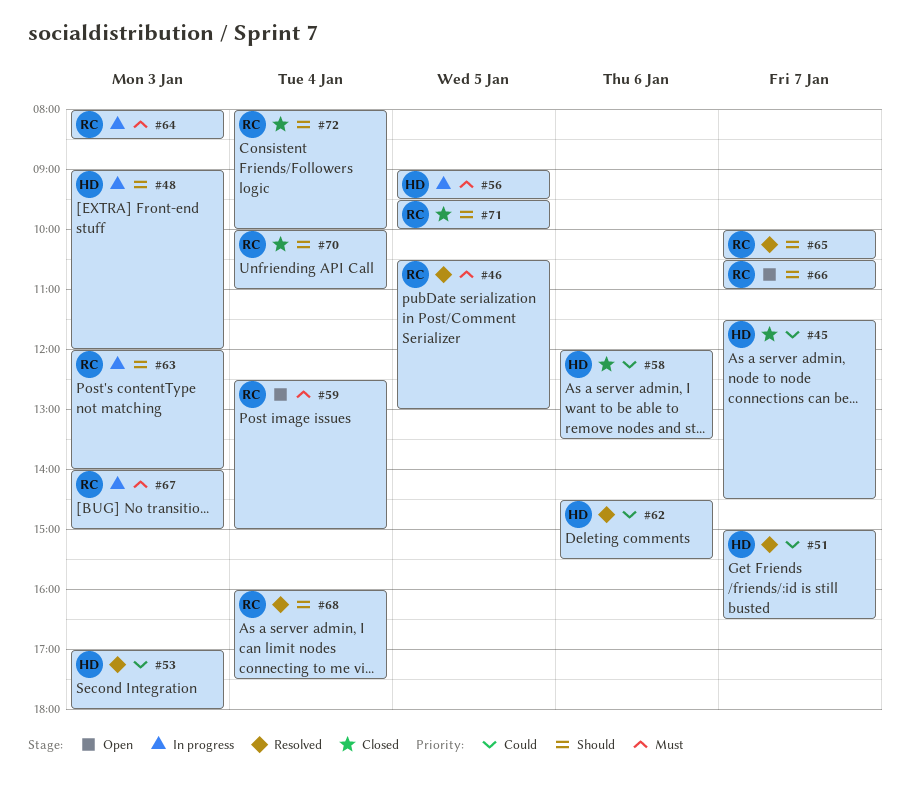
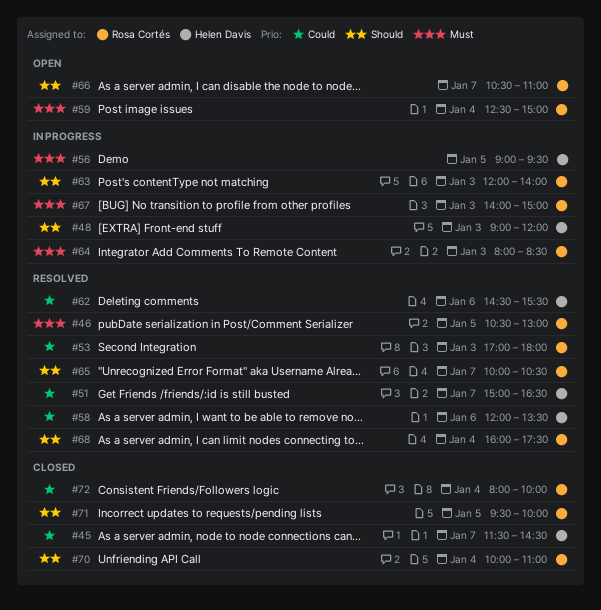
#53, owner: Helen Davis -> Rosa Cortés
#58, status: Closed -> Resolved
#72, priority: Should -> Could

